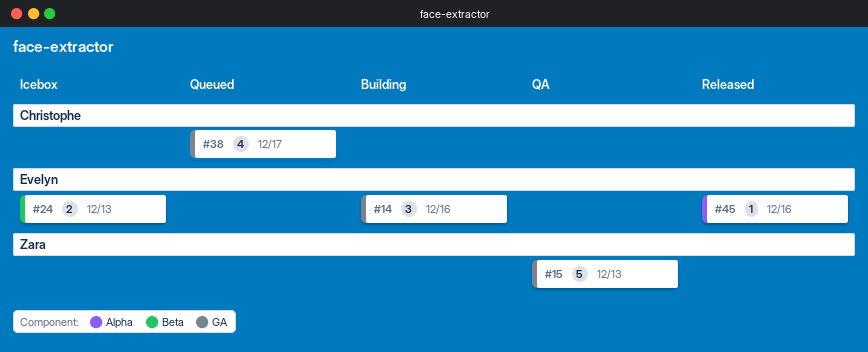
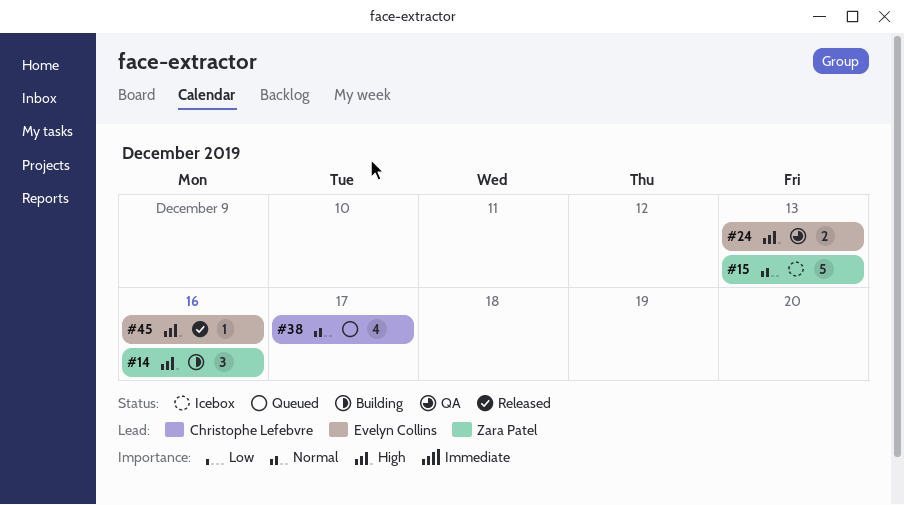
#14, owner: Evelyn Collins -> Zara Patel
#15, status: QA -> Icebox
#24, status: Icebox -> QA

